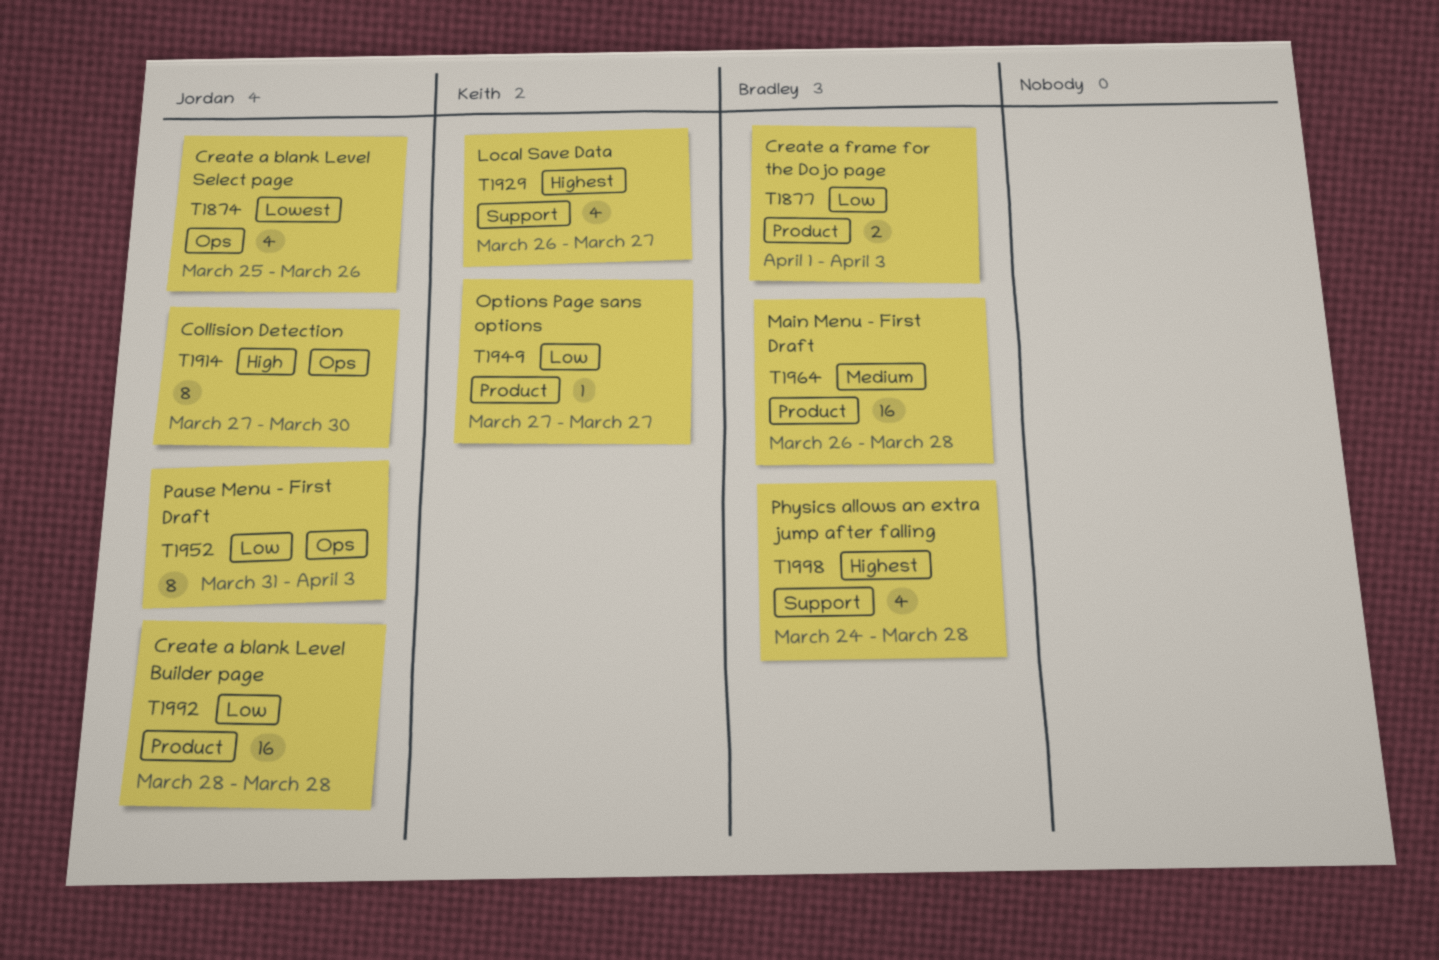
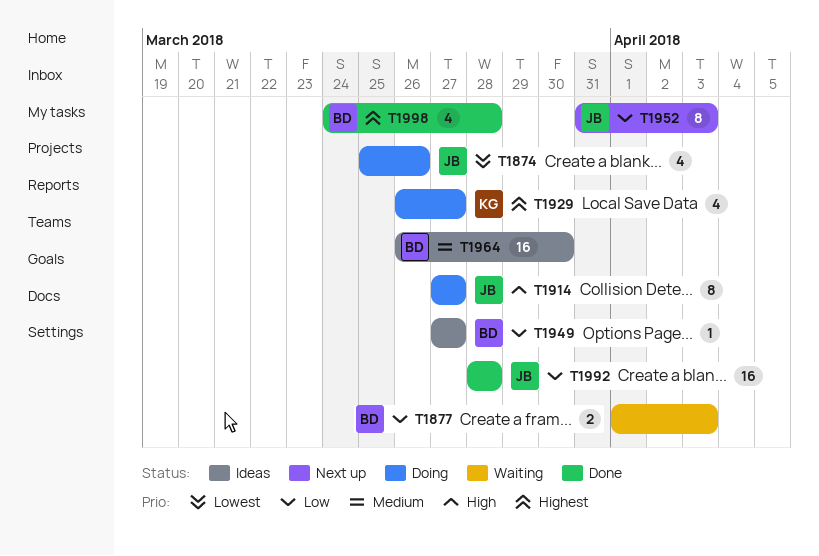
T1914, due: Mar 30 -> Mar 27
T1949, owner: Keith -> Bradley
T1964, due: Mar 28 -> Mar 30

